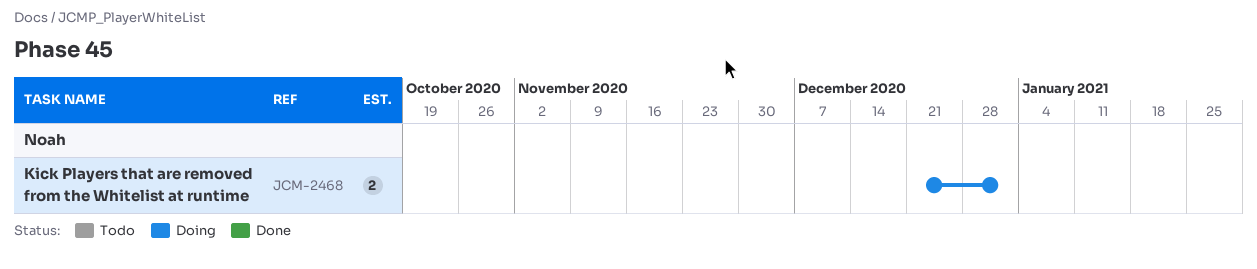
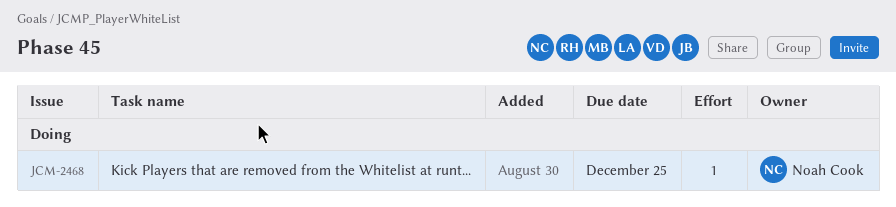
JCM-2468, estimate: 2 -> 1
JCM-2468, due: Jan 1 -> Dec 25

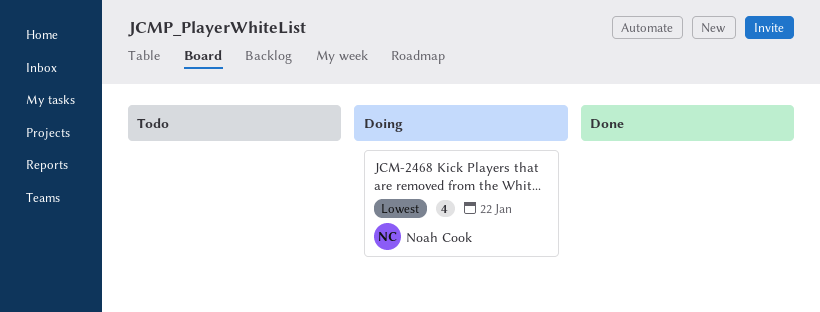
JCM-2468, estimate: 1 -> 4
JCM-2468, due: Dec 25 -> Jan 22

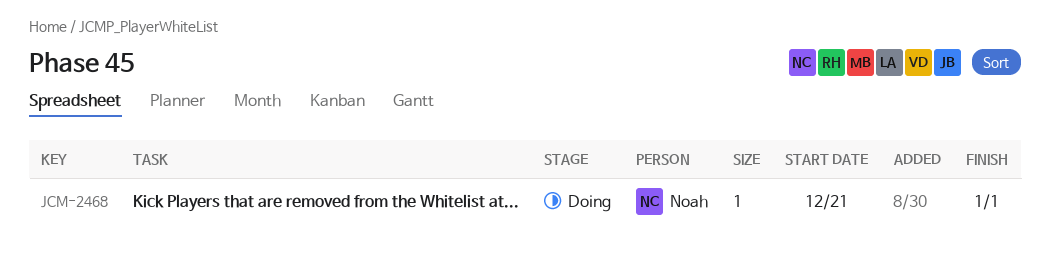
JCM-2468, estimate: 4 -> 1
JCM-2468, due: Jan 22 -> Jan 1

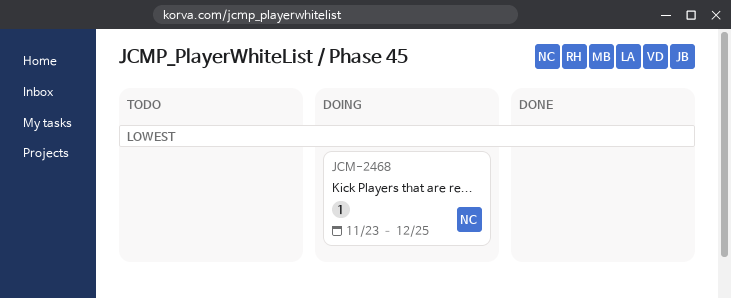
JCM-2468, start: Dec 21 -> Nov 23
JCM-2468, due: Jan 1 -> Dec 25

